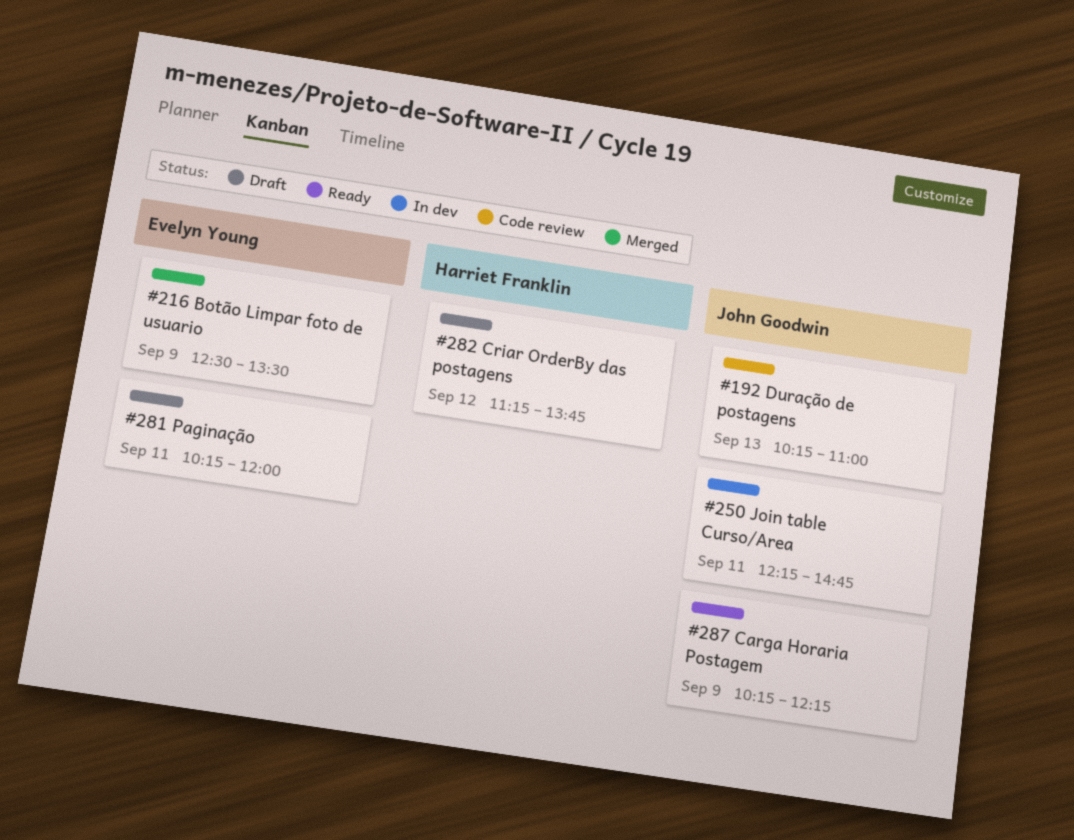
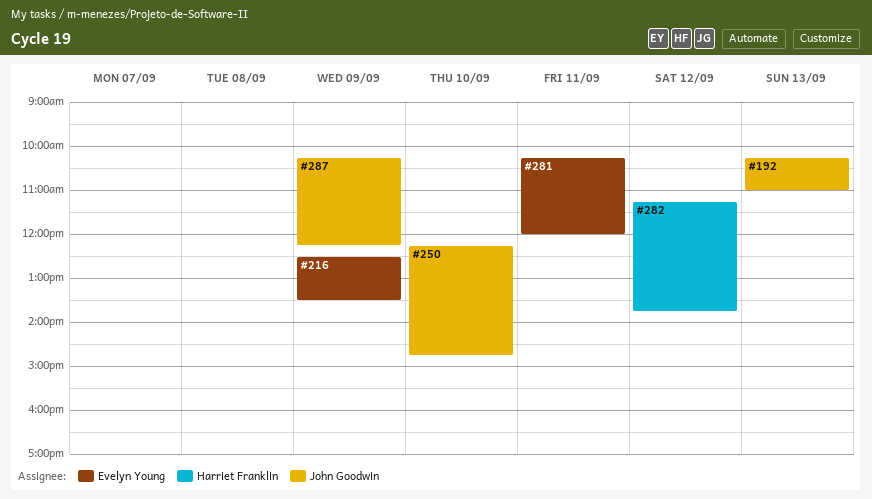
#250, day: Sep 11 -> Sep 10

